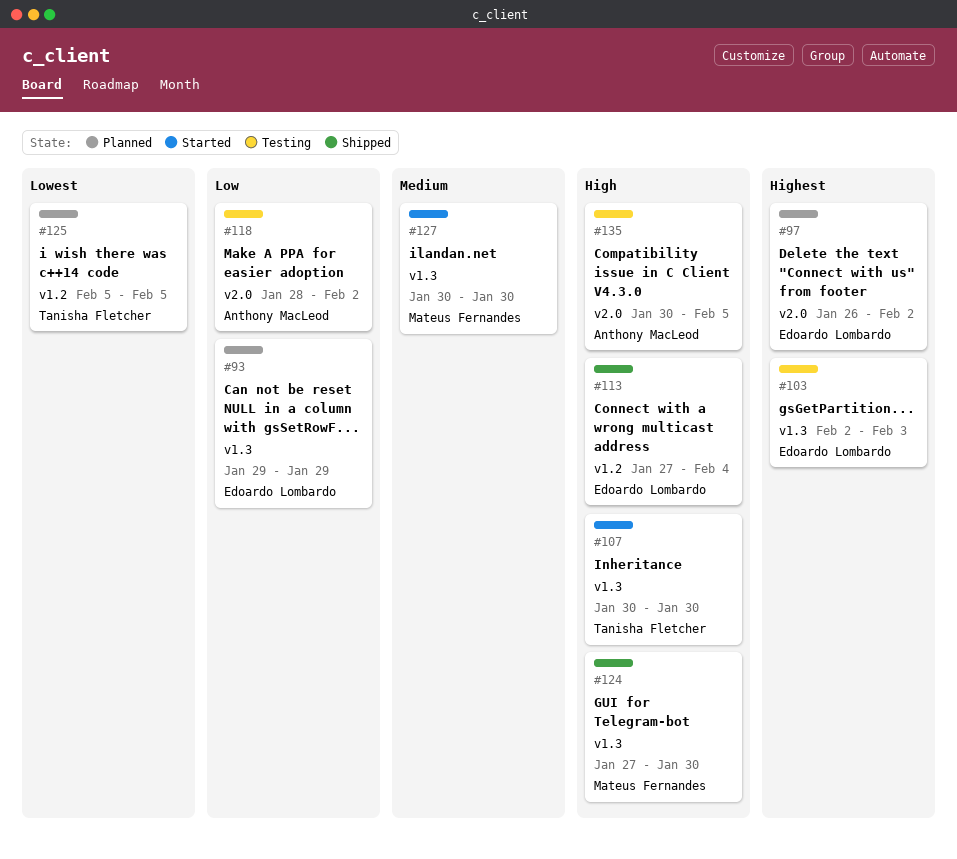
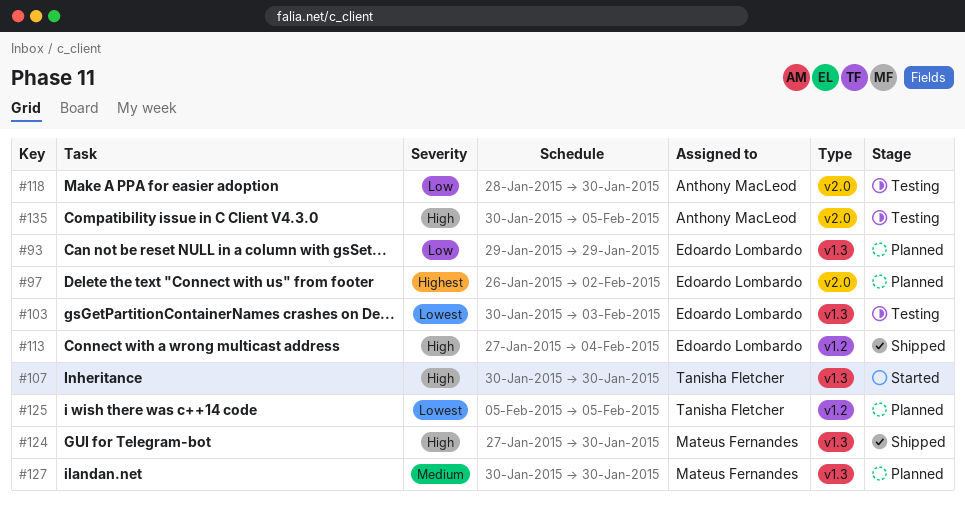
#103, priority: Highest -> Lowest
#103, start: Feb 2 -> Jan 30
#118, due: Feb 2 -> Jan 30
#127, status: Started -> Planned

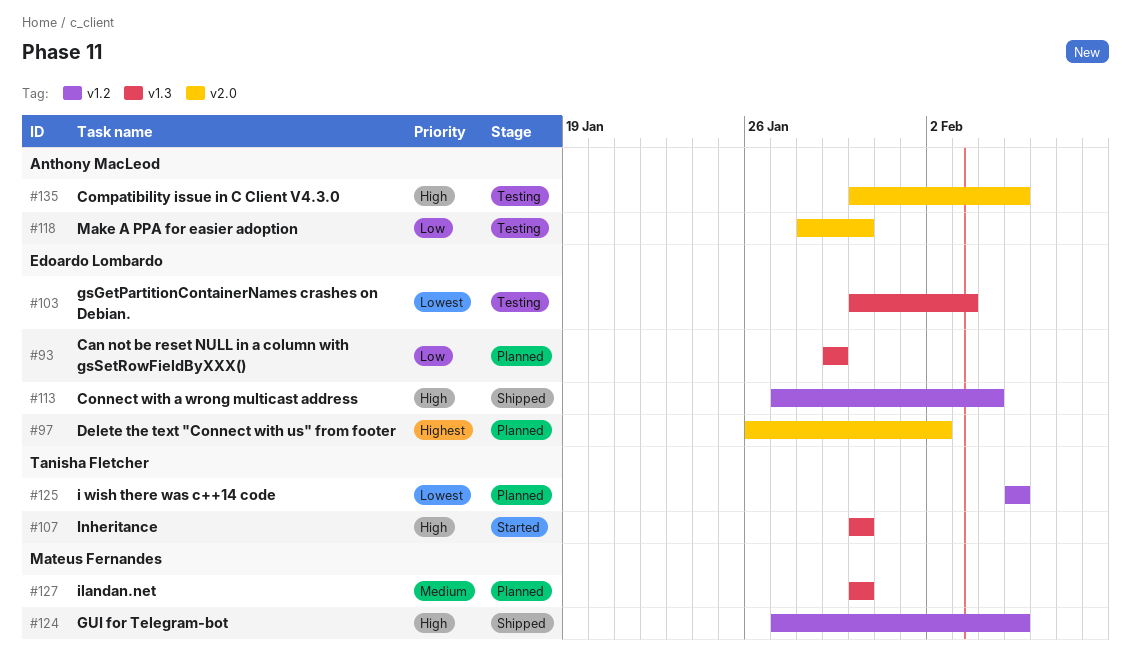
#124, label: v1.3 -> v1.2
#124, due: Jan 30 -> Feb 5

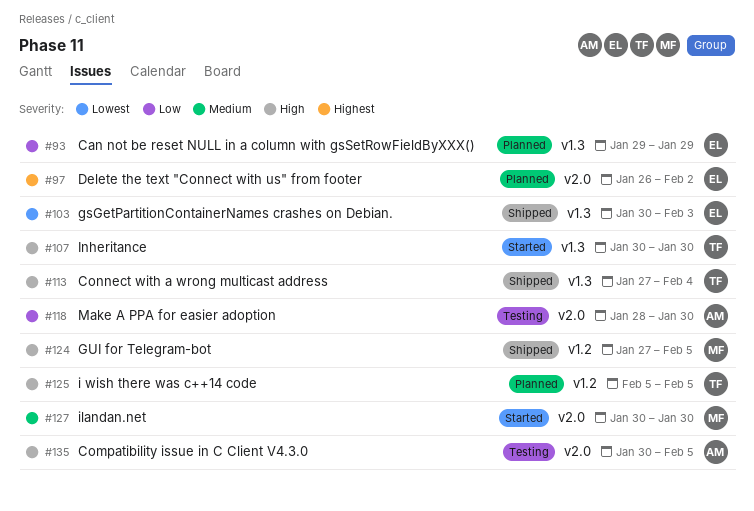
#103, status: Testing -> Shipped
#113, owner: Edoardo Lombardo -> Tanisha Fletcher
#113, label: v1.2 -> v1.3
#125, priority: Lowest -> High
#127, status: Planned -> Started
#127, label: v1.3 -> v2.0

